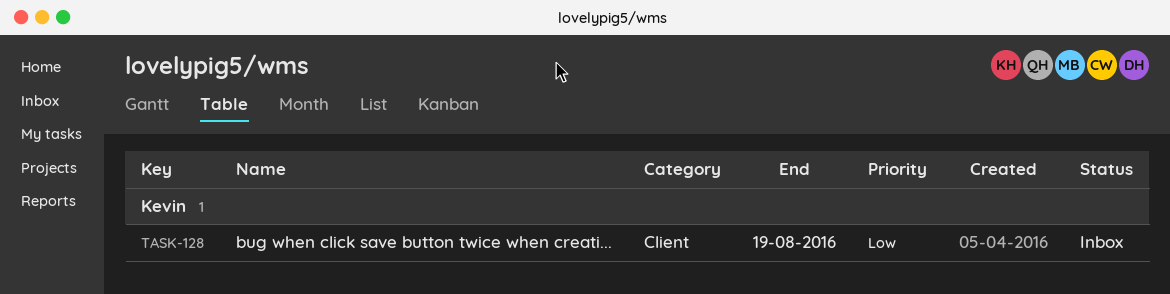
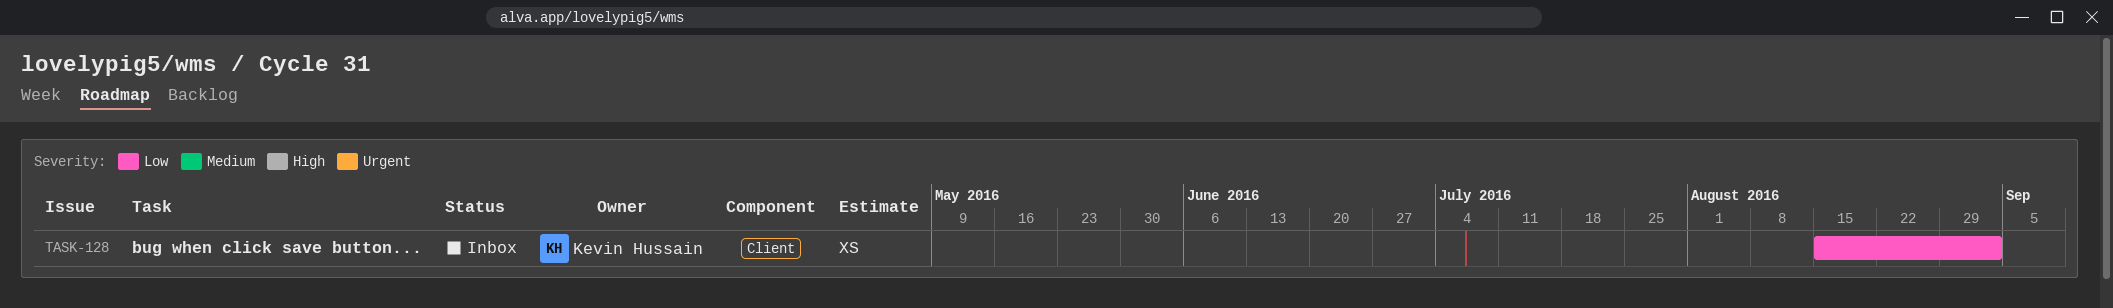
TASK-128, due: Aug 19 -> Sep 2

